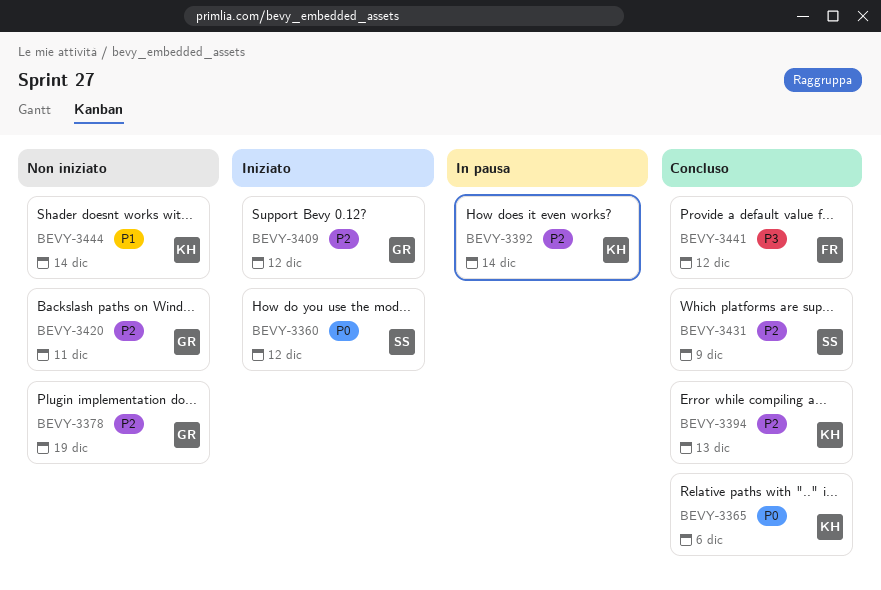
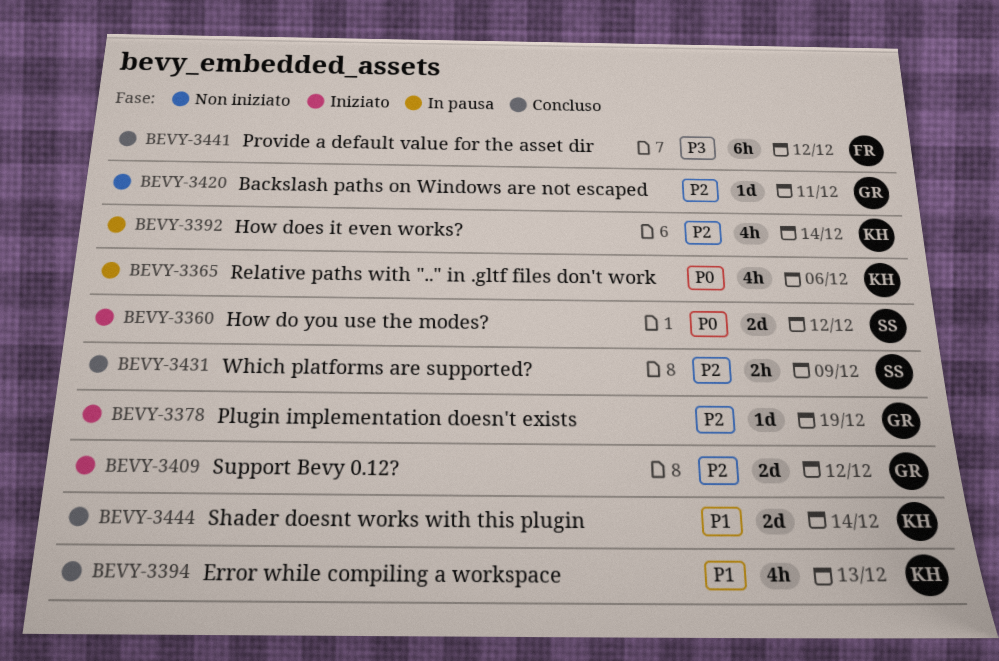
BEVY-3365, status: Concluso -> In pausa
BEVY-3378, status: Non iniziato -> Iniziato
BEVY-3394, priority: P2 -> P1
BEVY-3444, status: Non iniziato -> Concluso

